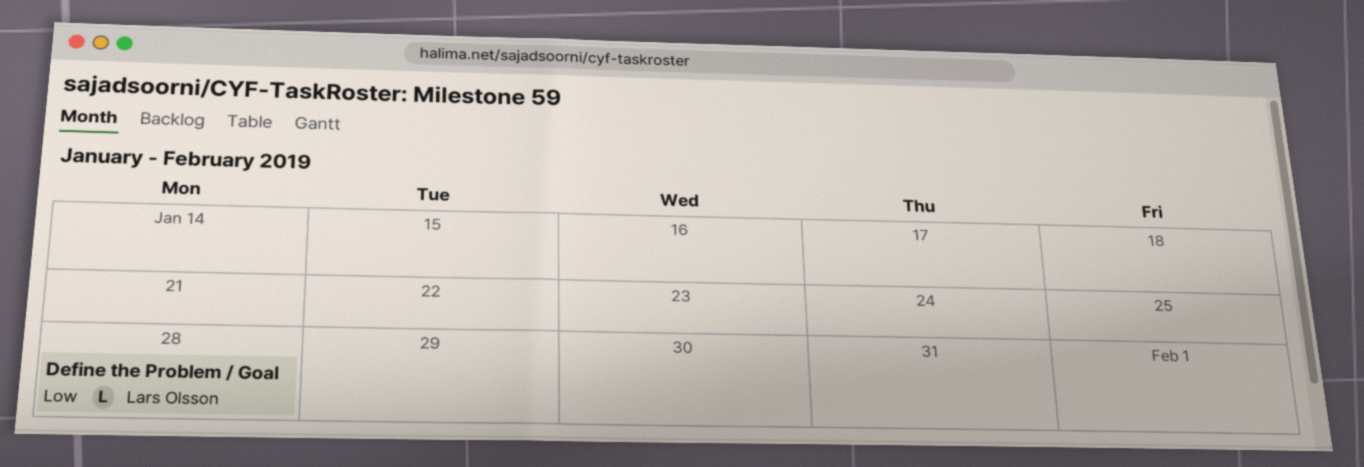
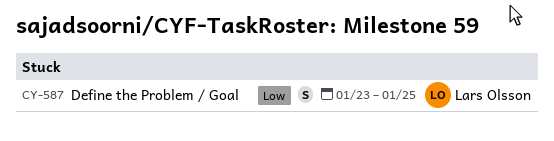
Define the Problem / Goal, estimate: L -> S
Define the Problem / Goal, due: Jan 28 -> Jan 25

